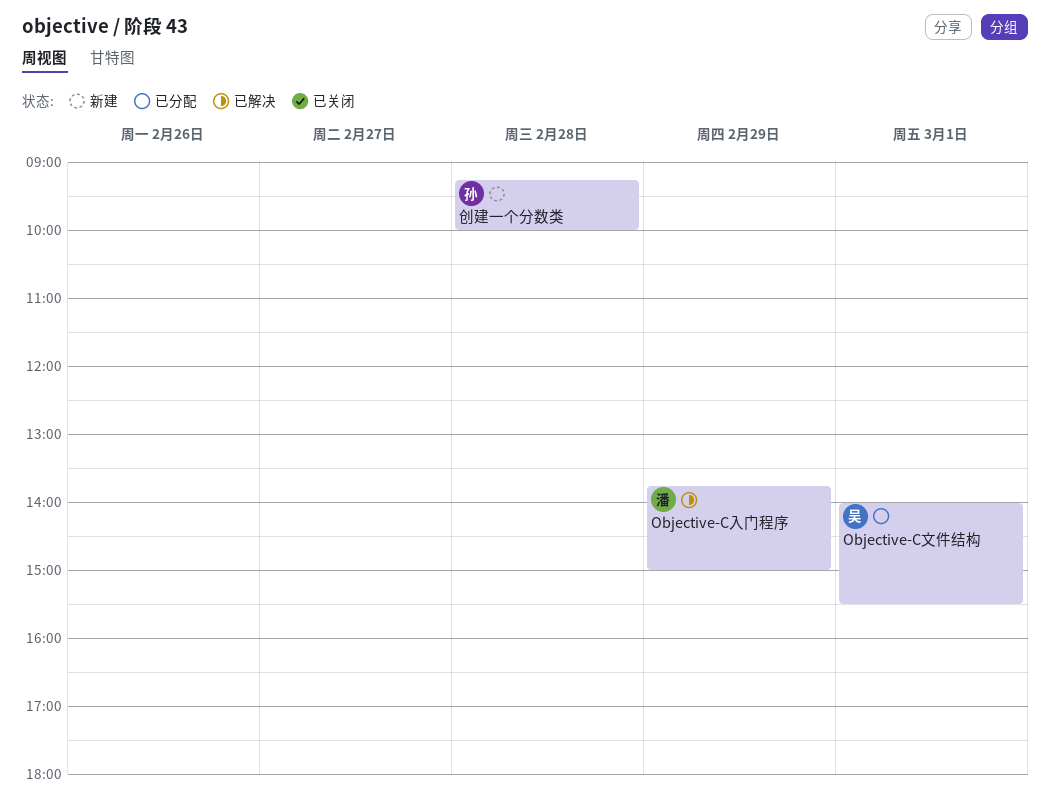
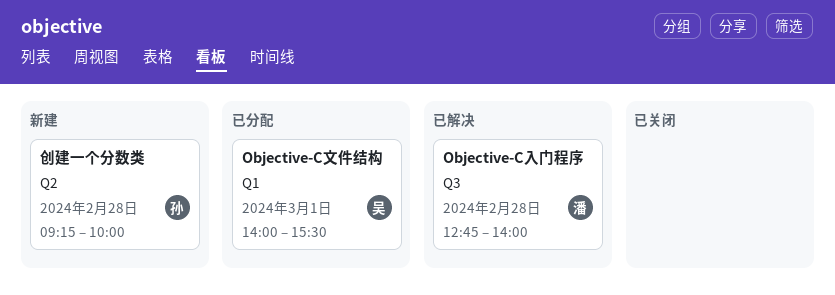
Objective-C入门程序, day: Feb 29 -> Feb 28
Objective-C入门程序, begins: 13:45 -> 12:45
Objective-C入门程序, ends: 15:00 -> 14:00

